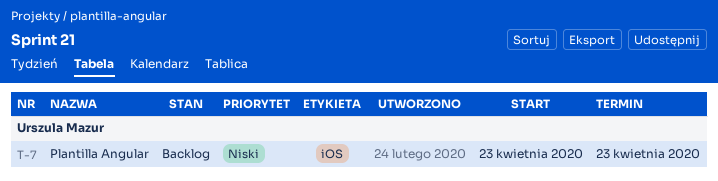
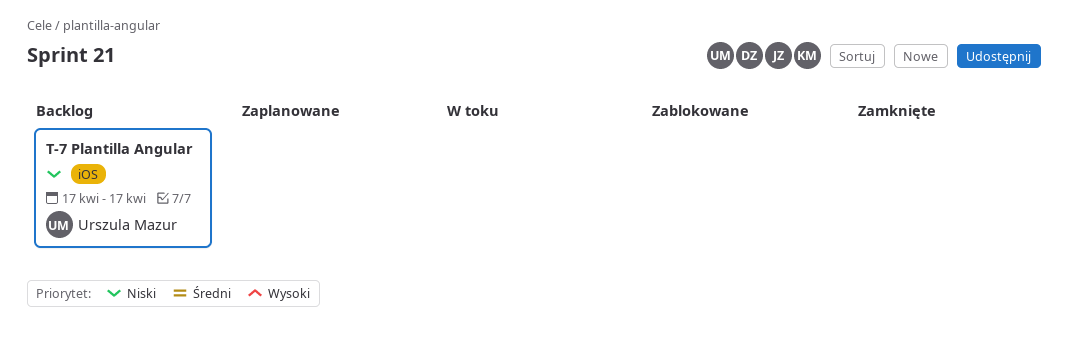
T-7, start: Apr 23 -> Apr 17
T-7, due: Apr 23 -> Apr 17

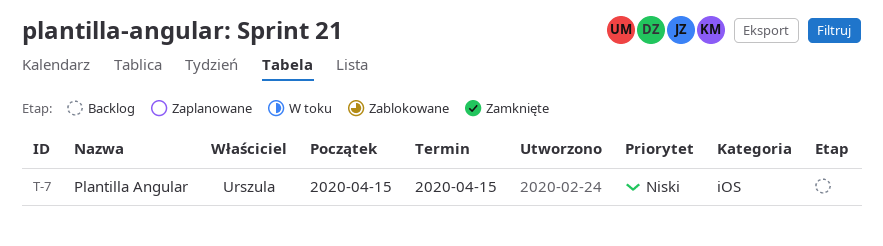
T-7, start: Apr 17 -> Apr 15
T-7, due: Apr 17 -> Apr 15

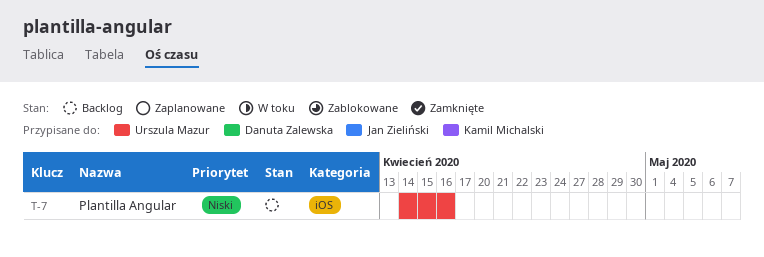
T-7, start: Apr 15 -> Apr 14
T-7, due: Apr 15 -> Apr 16

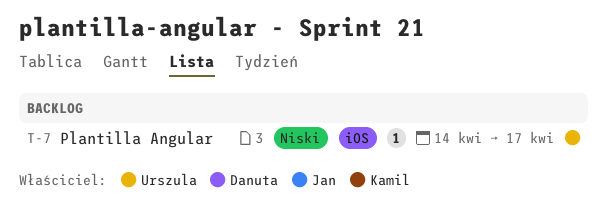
T-7, due: Apr 16 -> Apr 17

